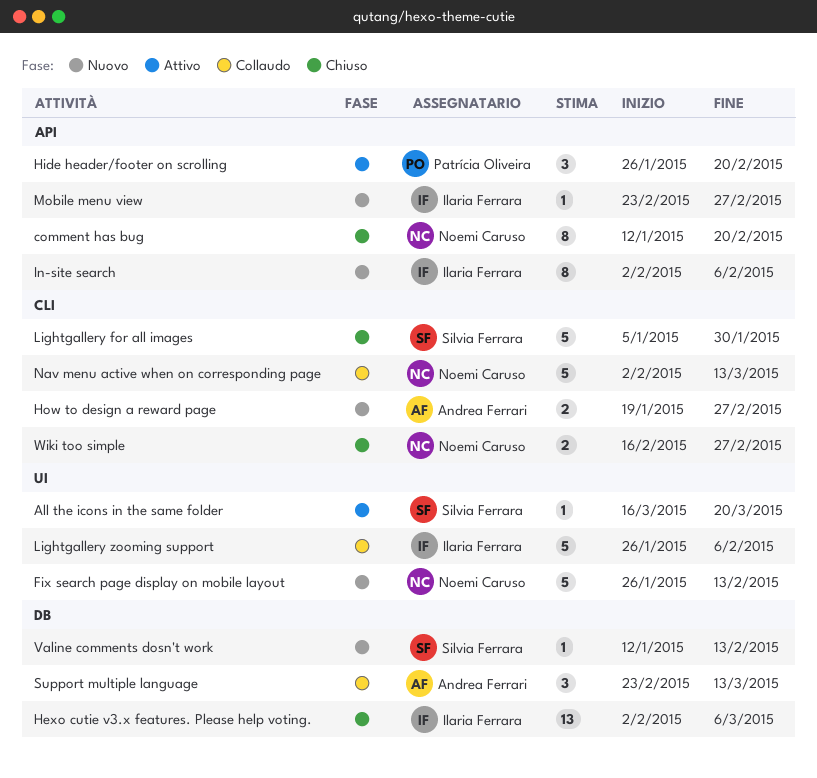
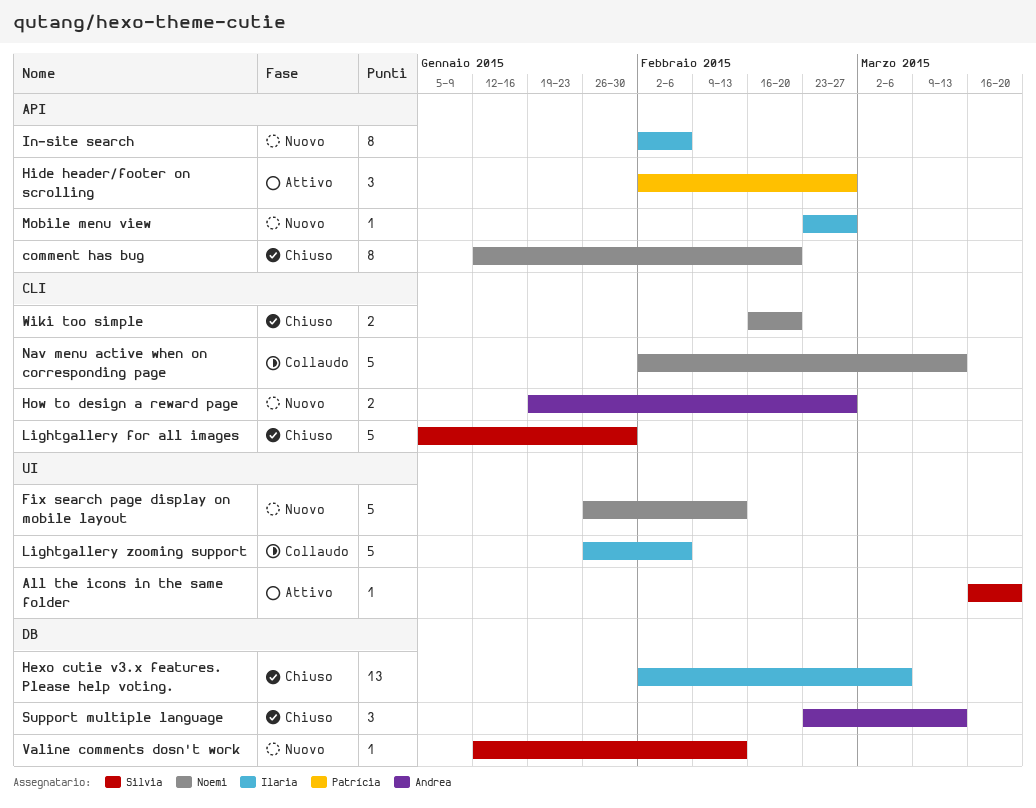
Hide header/footer on scrolling, start: Jan 26 -> Feb 2
Hide header/footer on scrolling, due: Feb 20 -> Feb 27
Support multiple language, status: Collaudo -> Chiuso
Wiki too simple, due: Feb 27 -> Feb 20

